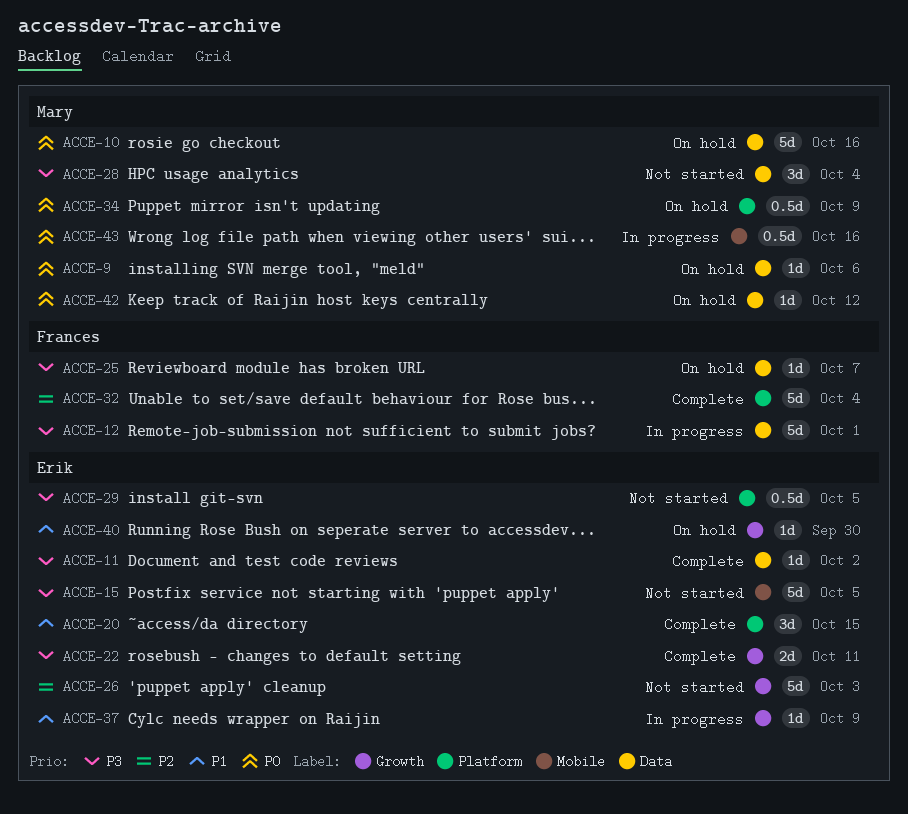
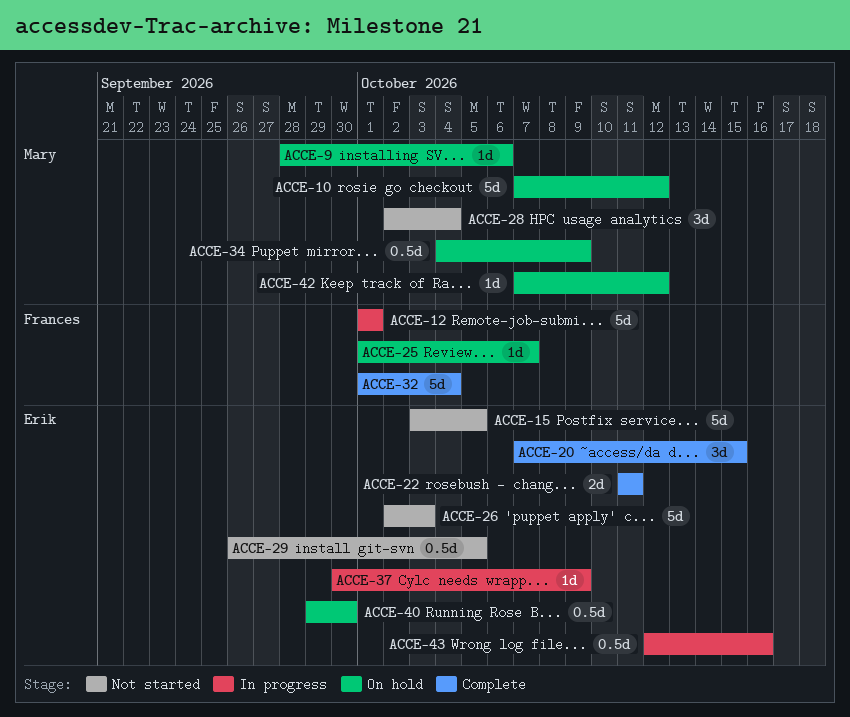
ACCE-10, due: Oct 16 -> Oct 12
ACCE-11: present -> none
ACCE-40, estimate: 1d -> 0.5d
ACCE-43, owner: Mary -> Erik

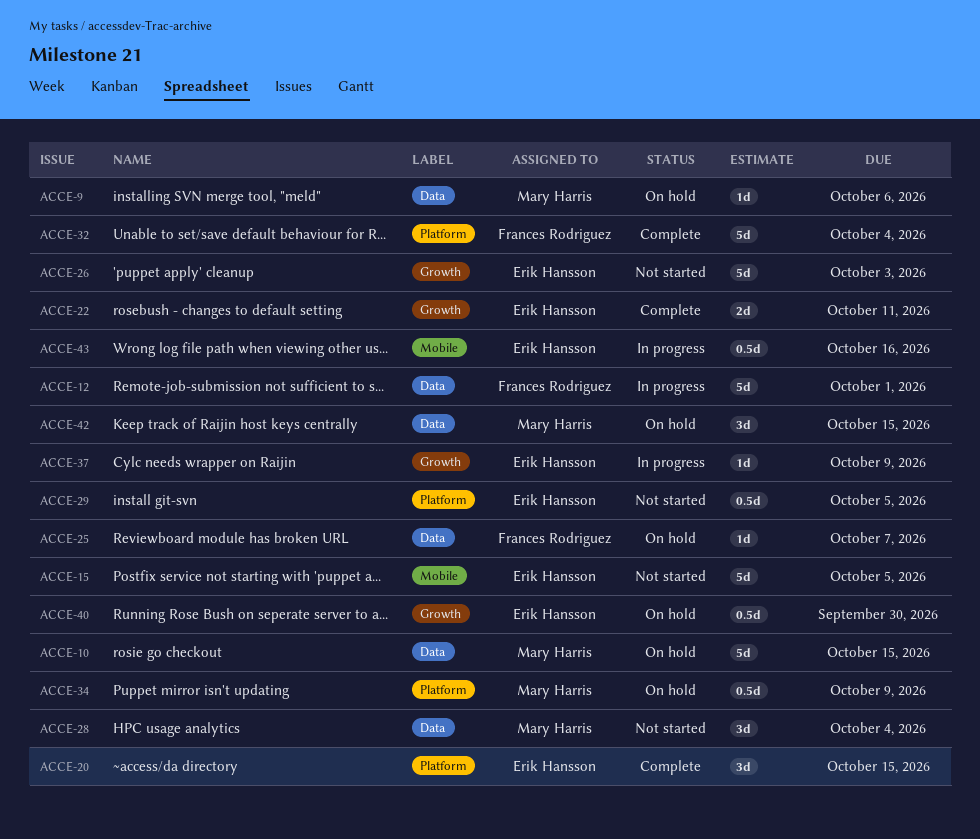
ACCE-10, due: Oct 12 -> Oct 15
ACCE-42, estimate: 1d -> 3d
ACCE-42, due: Oct 12 -> Oct 15

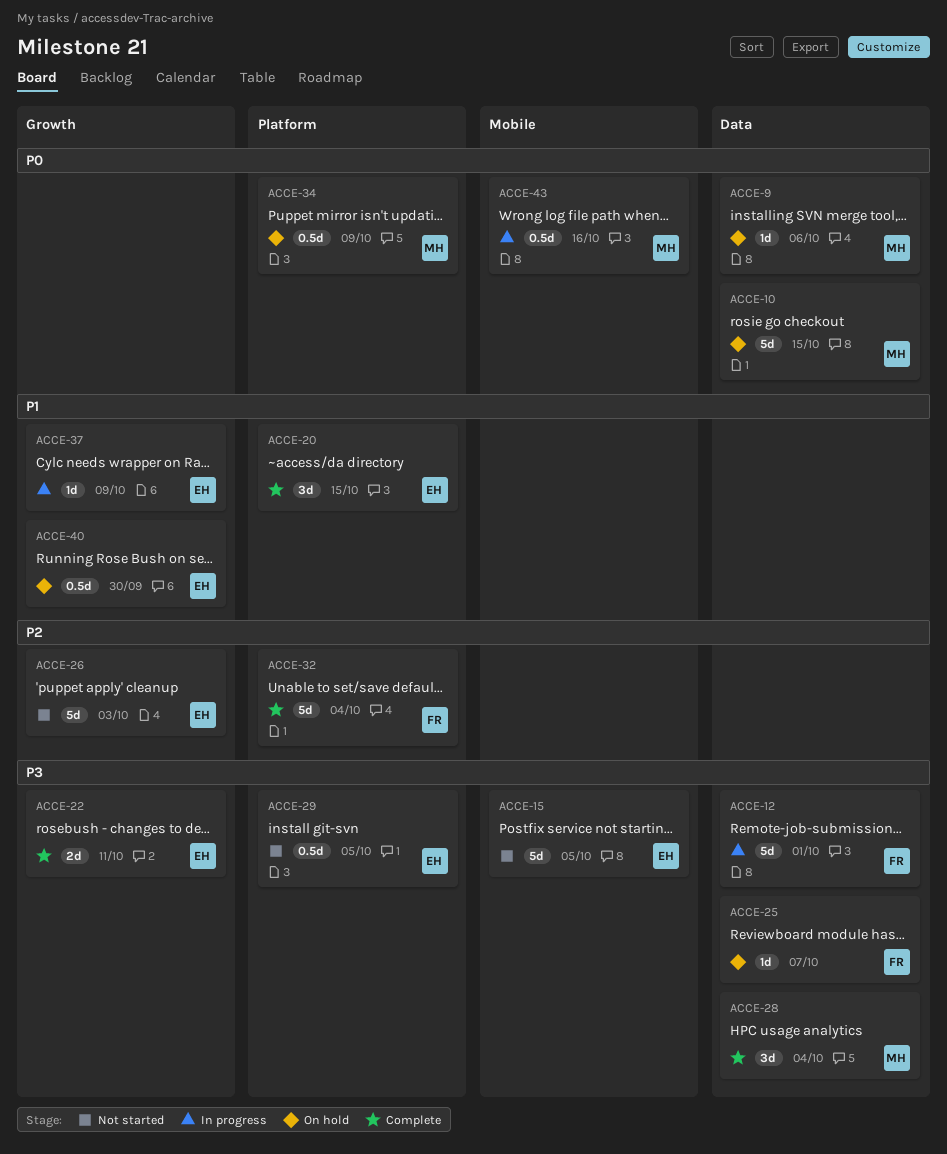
ACCE-28, status: Not started -> Complete
ACCE-42: present -> none
ACCE-43, owner: Erik Hansson -> Mary Harris

